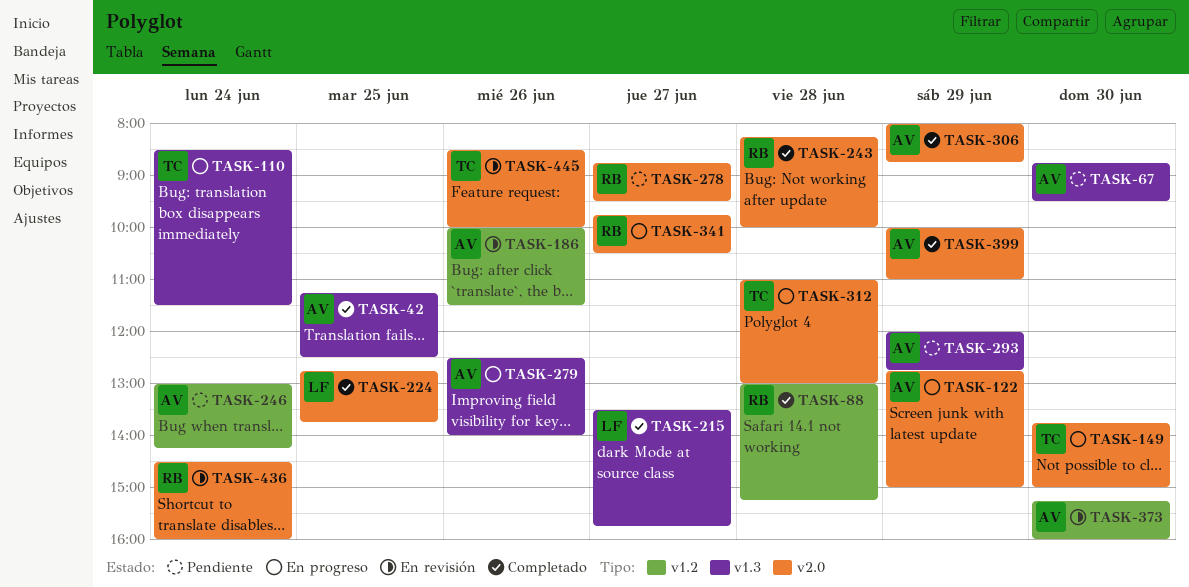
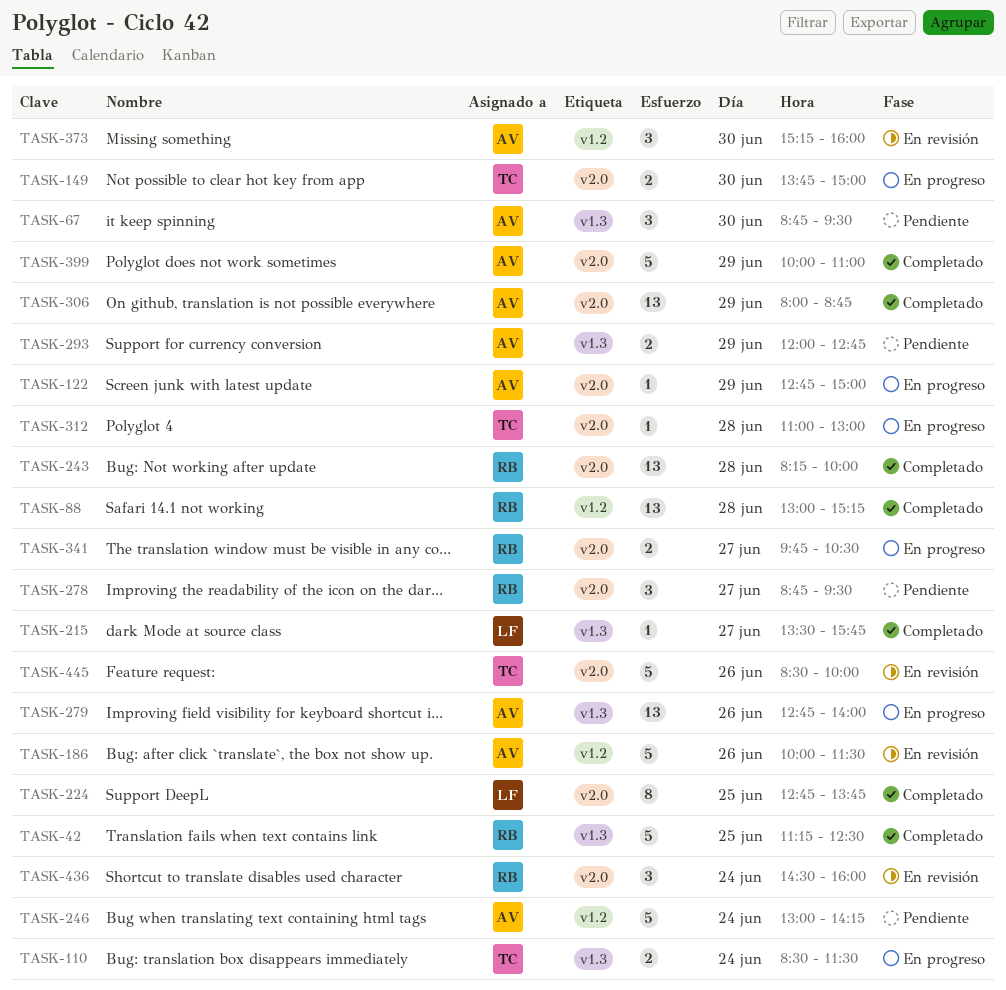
TASK-42, owner: AV -> RB
TASK-279, begins: 12:30 -> 12:45

